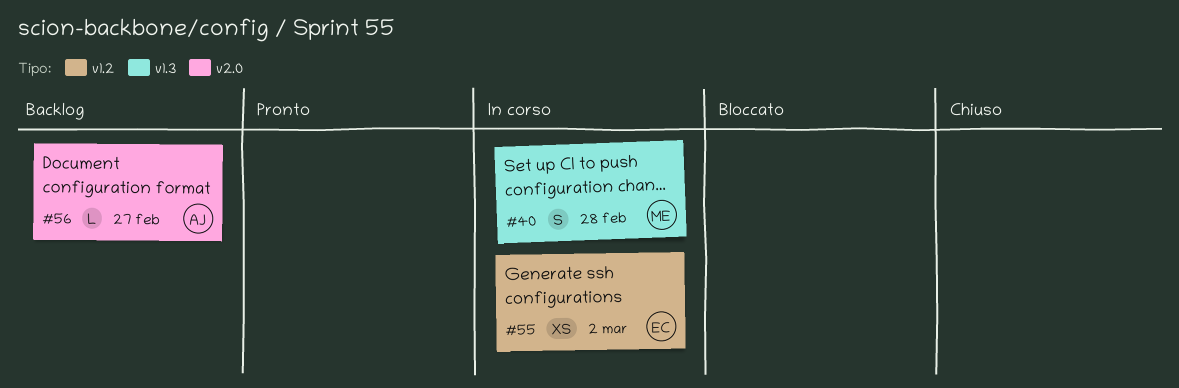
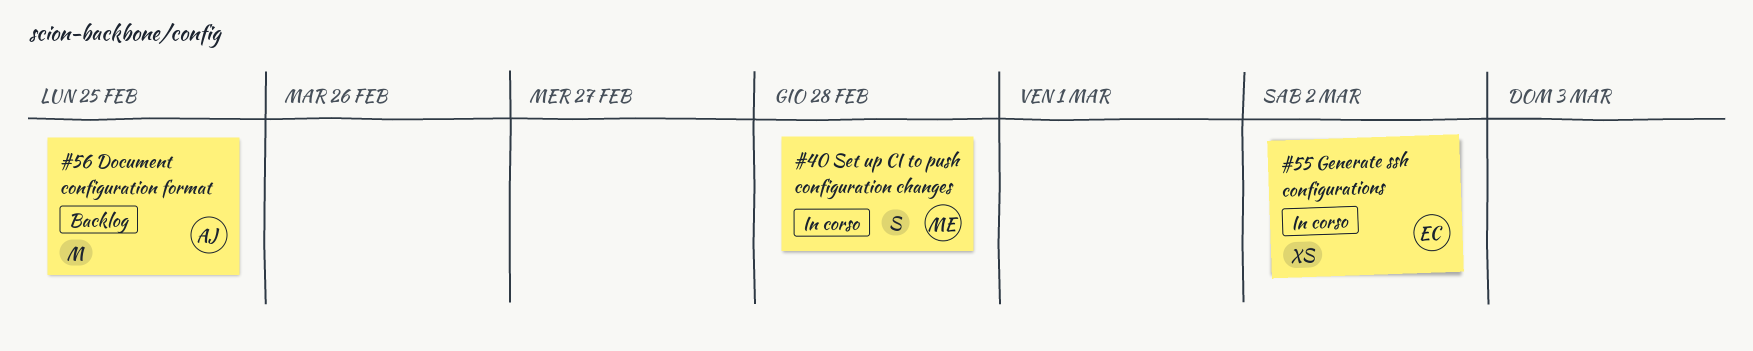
#56, estimate: L -> M
#56, due: Feb 27 -> Feb 25

